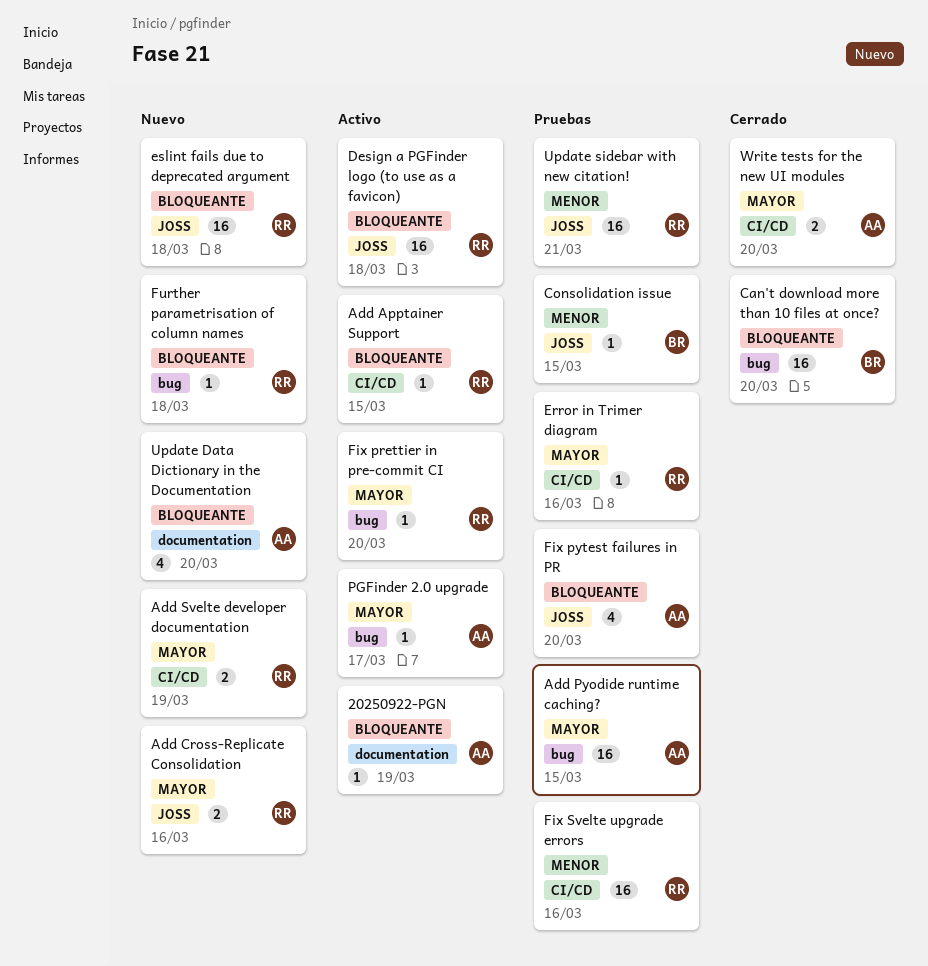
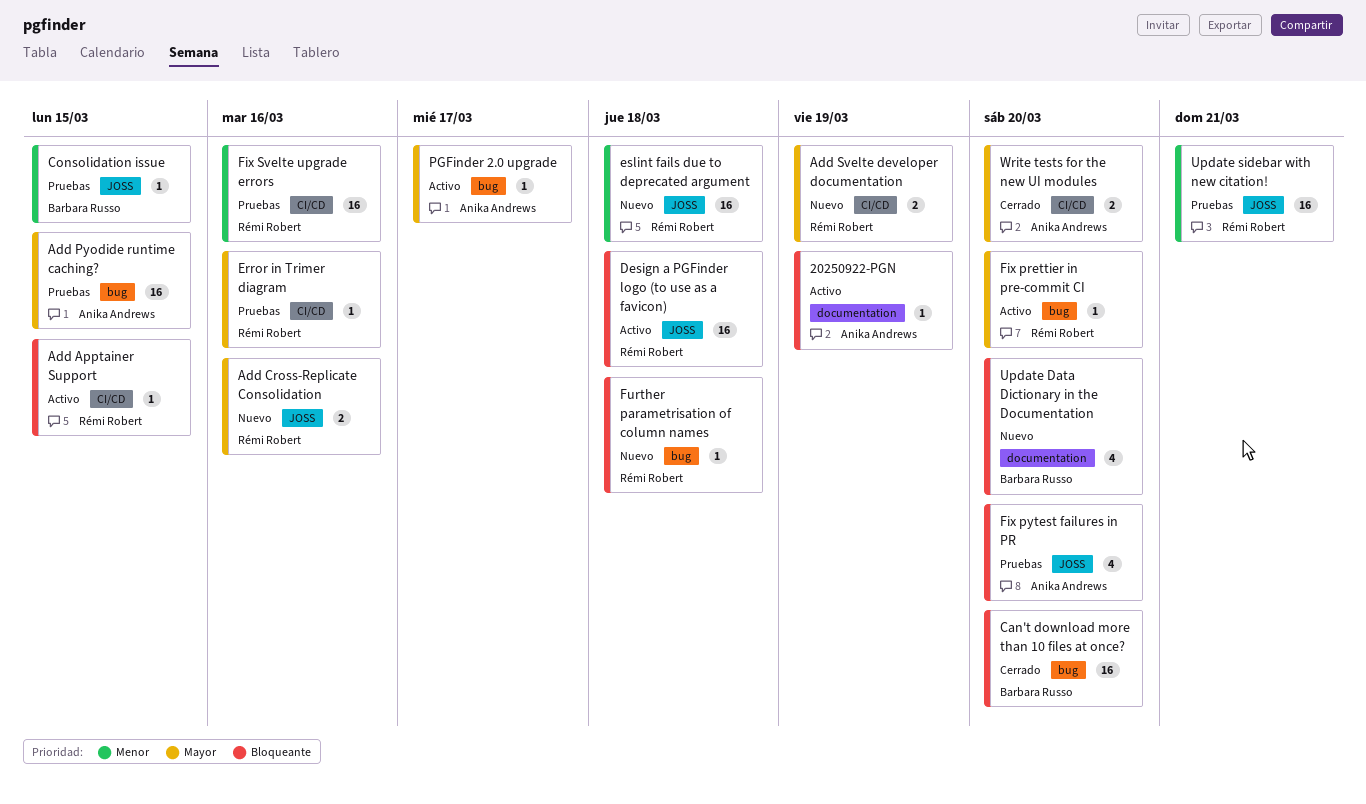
eslint fails due to deprecated argument, priority: Bloqueante -> Menor
Update Data Dictionary in the Documentation, owner: Anika Andrews -> Barbara Russo

